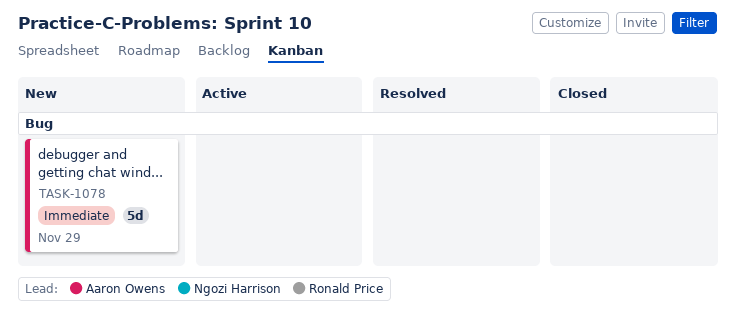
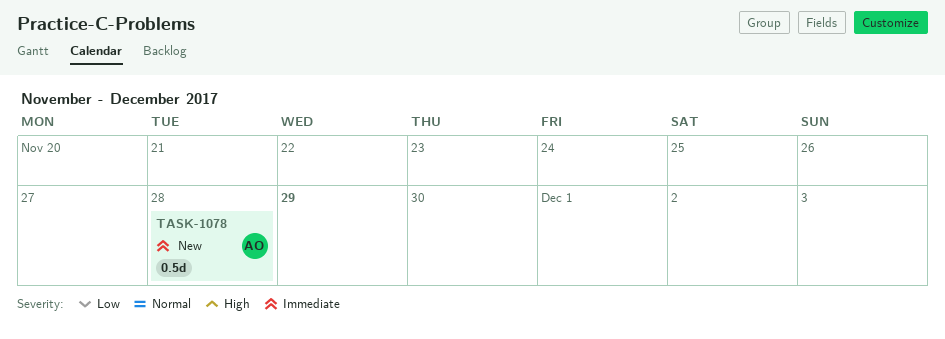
TASK-1078, estimate: 5d -> 0.5d
TASK-1078, due: Nov 29 -> Nov 28

